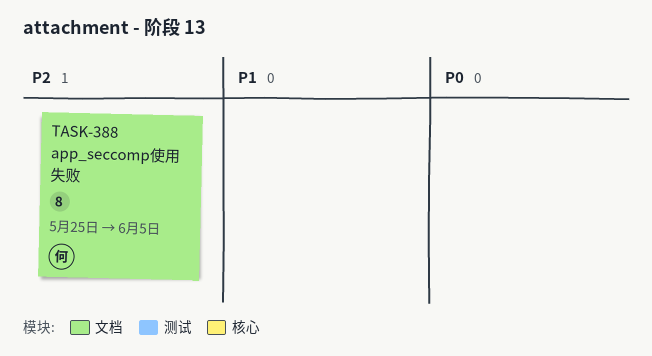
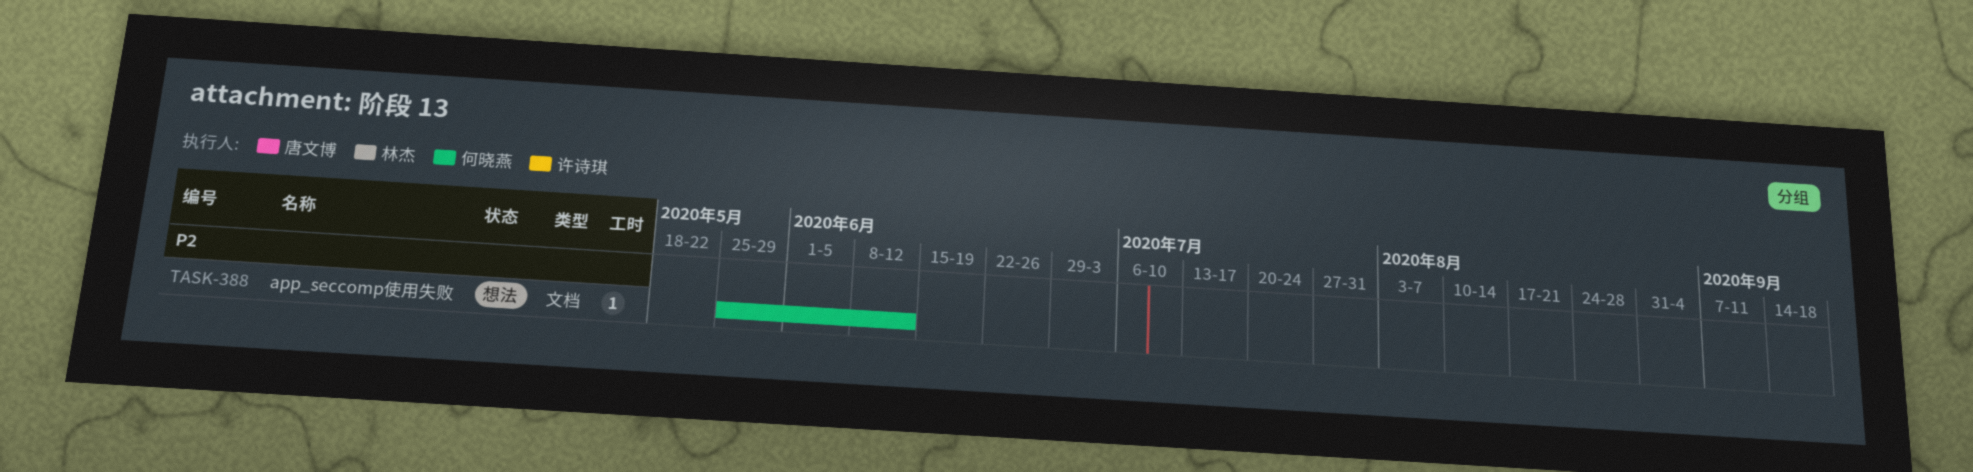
TASK-388, estimate: 8 -> 1
TASK-388, due: Jun 5 -> Jun 12

